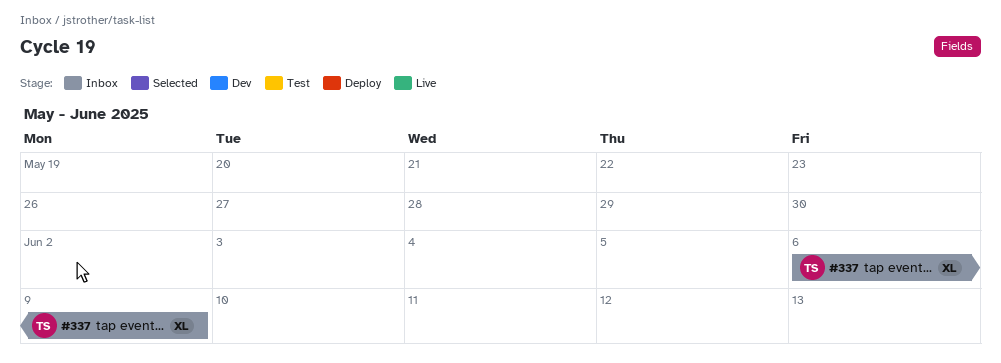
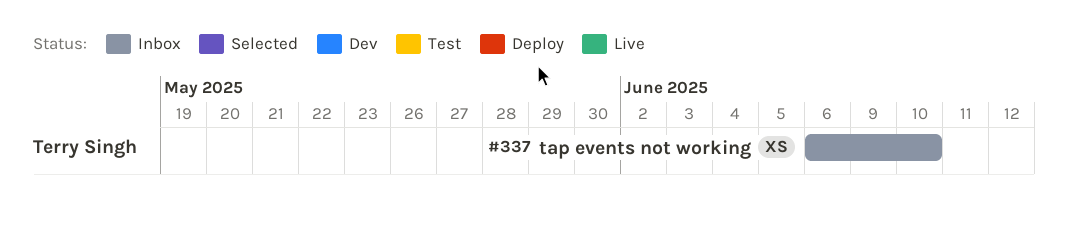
#337, estimate: XL -> XS
#337, due: Jun 9 -> Jun 10

